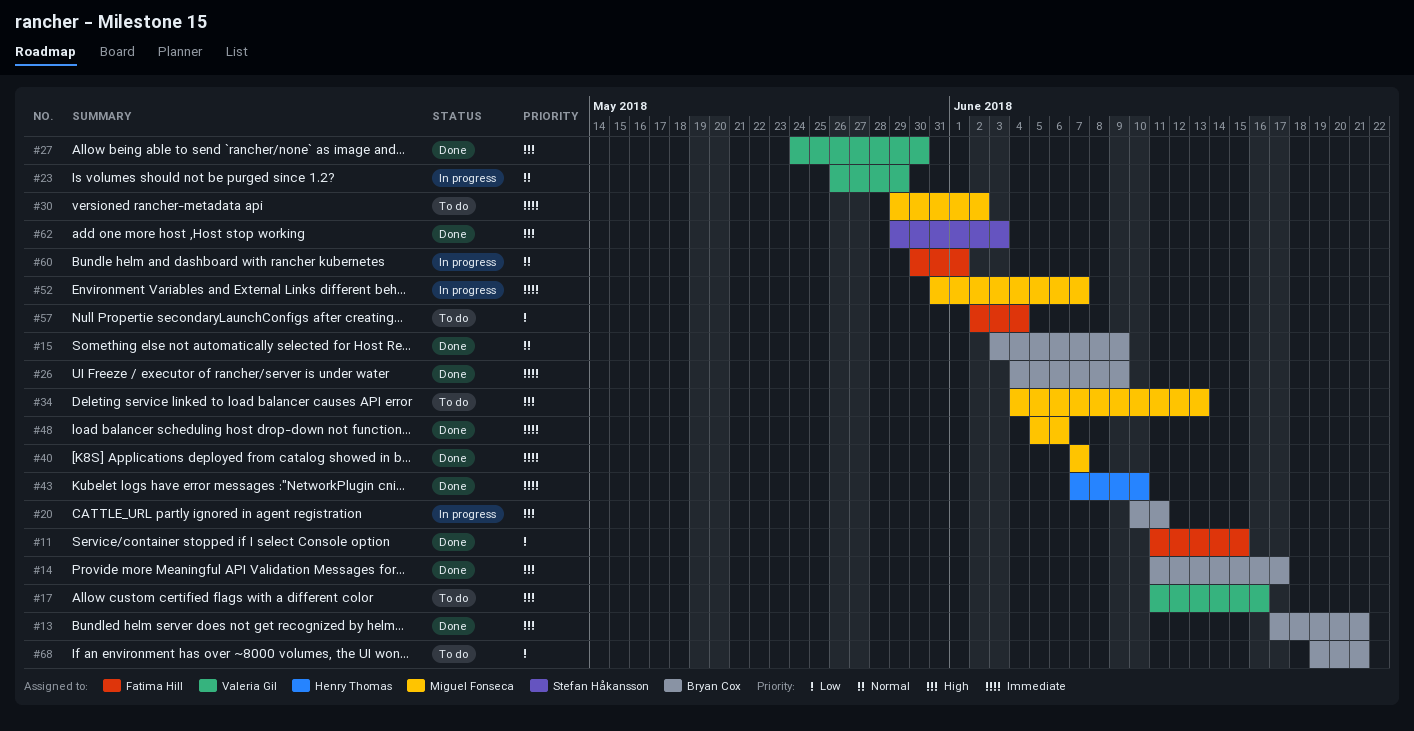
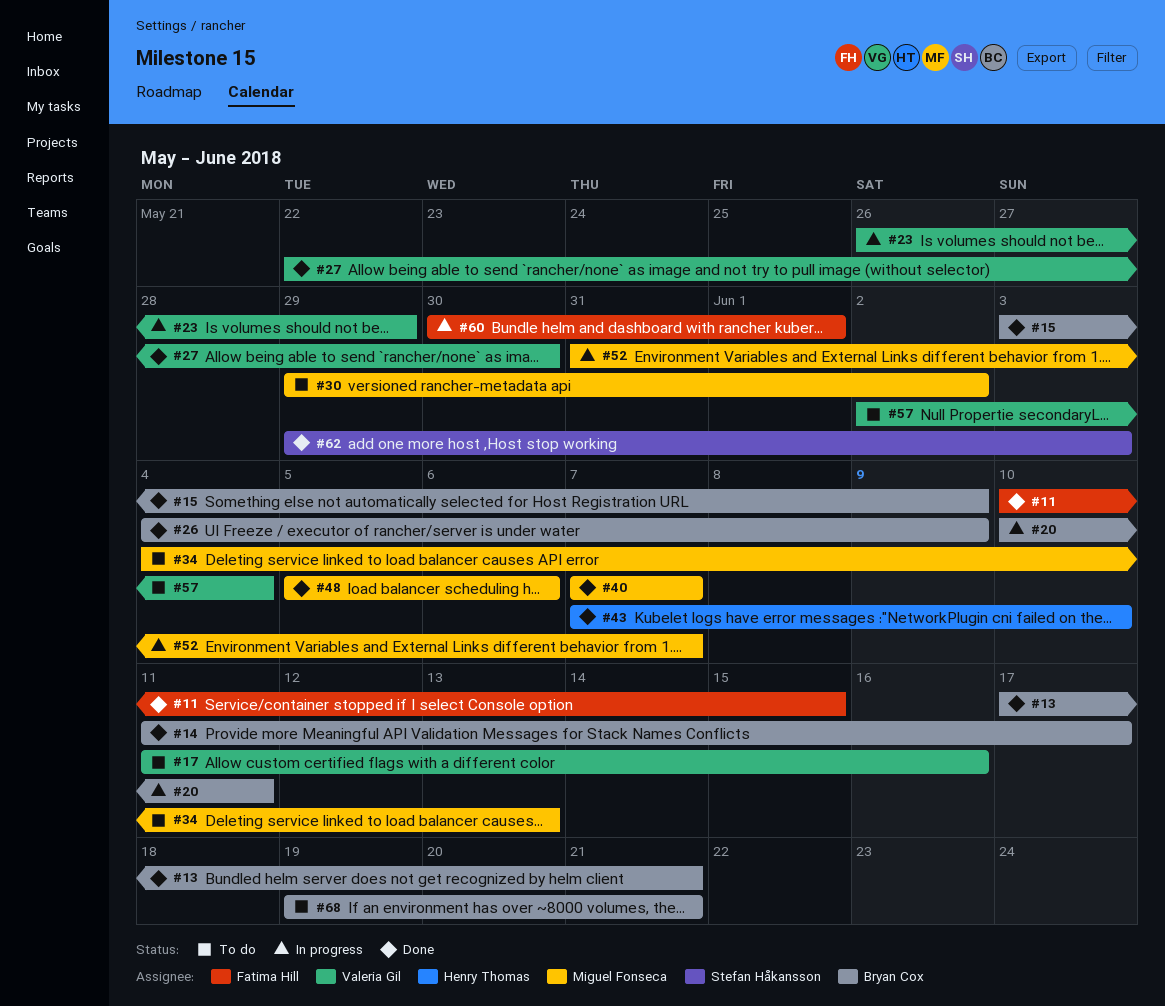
#11, start: Jun 11 -> Jun 10
#27, start: May 24 -> May 22
#57, owner: Fatima Hill -> Valeria Gil

